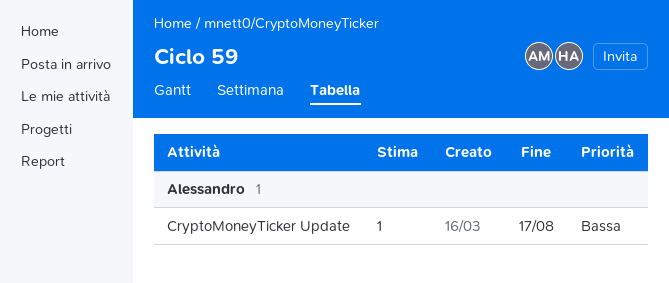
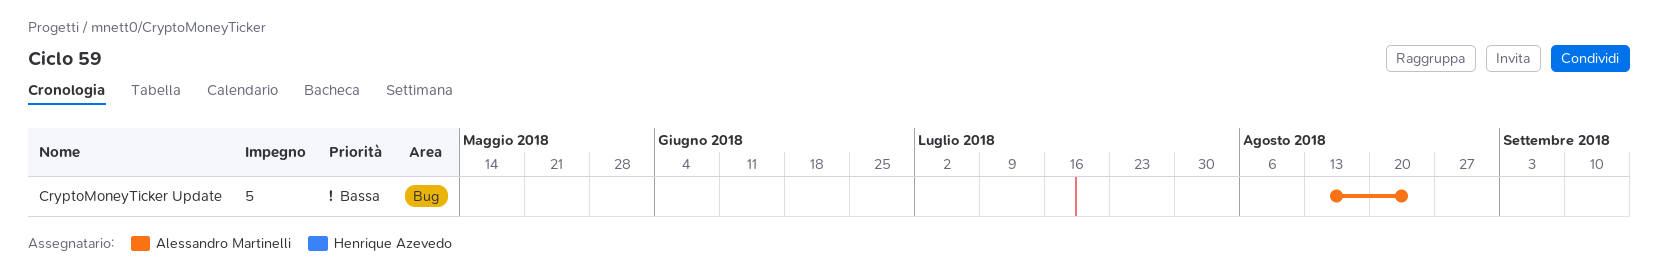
CryptoMoneyTicker Update, estimate: 1 -> 5
CryptoMoneyTicker Update, due: Aug 17 -> Aug 24

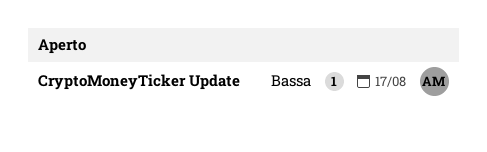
CryptoMoneyTicker Update, estimate: 5 -> 1
CryptoMoneyTicker Update, due: Aug 24 -> Aug 17

